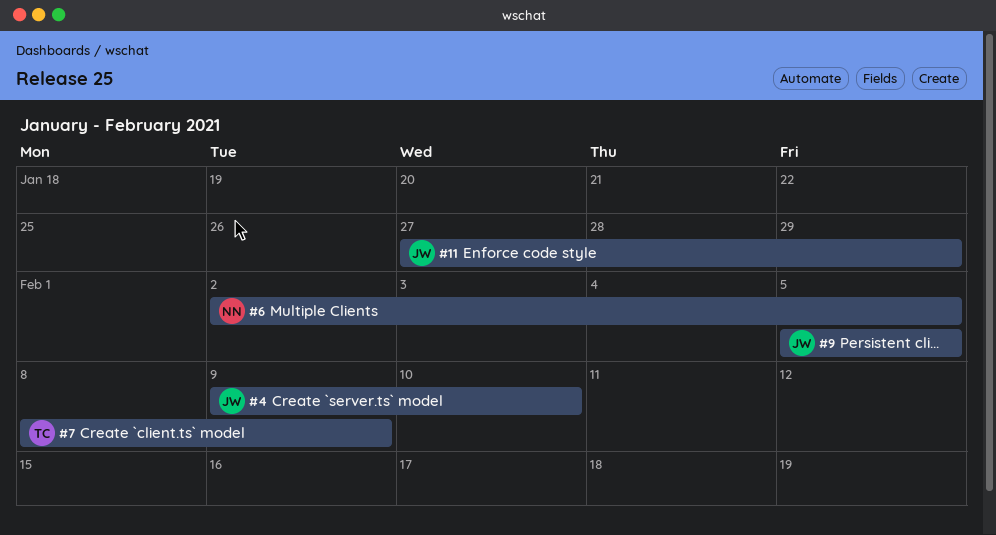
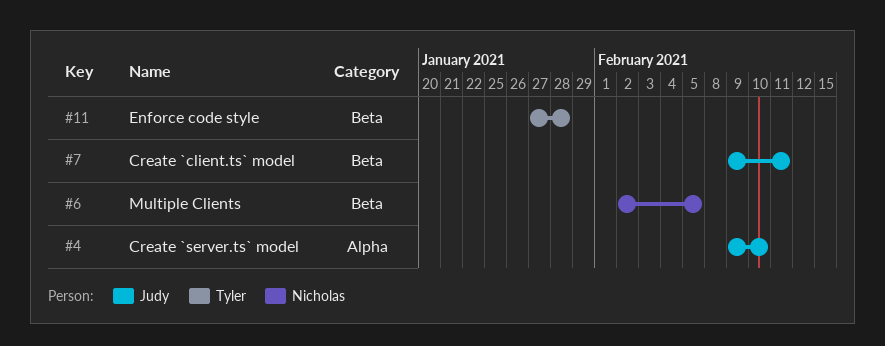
#7, owner: Tyler -> Judy
#7, start: Feb 8 -> Feb 9
#7, due: Feb 9 -> Feb 11
#9: present -> none
#11, owner: Judy -> Tyler
#11, due: Jan 29 -> Jan 28

